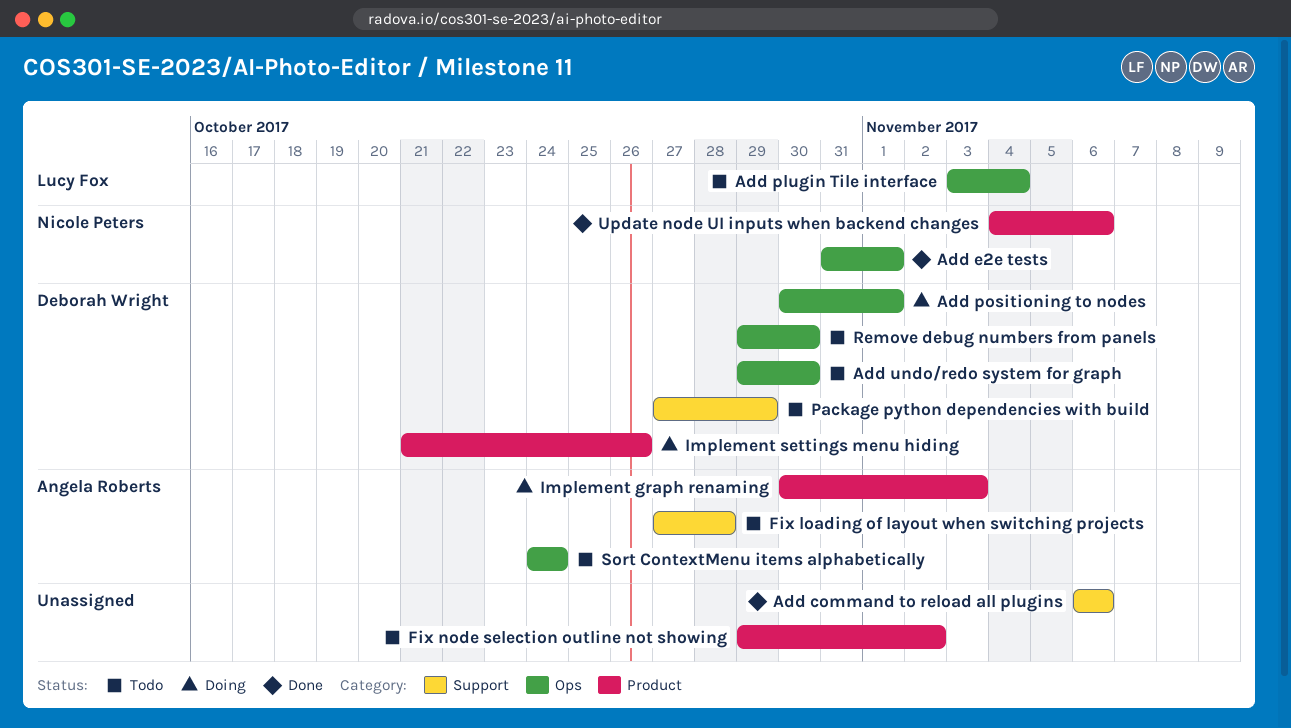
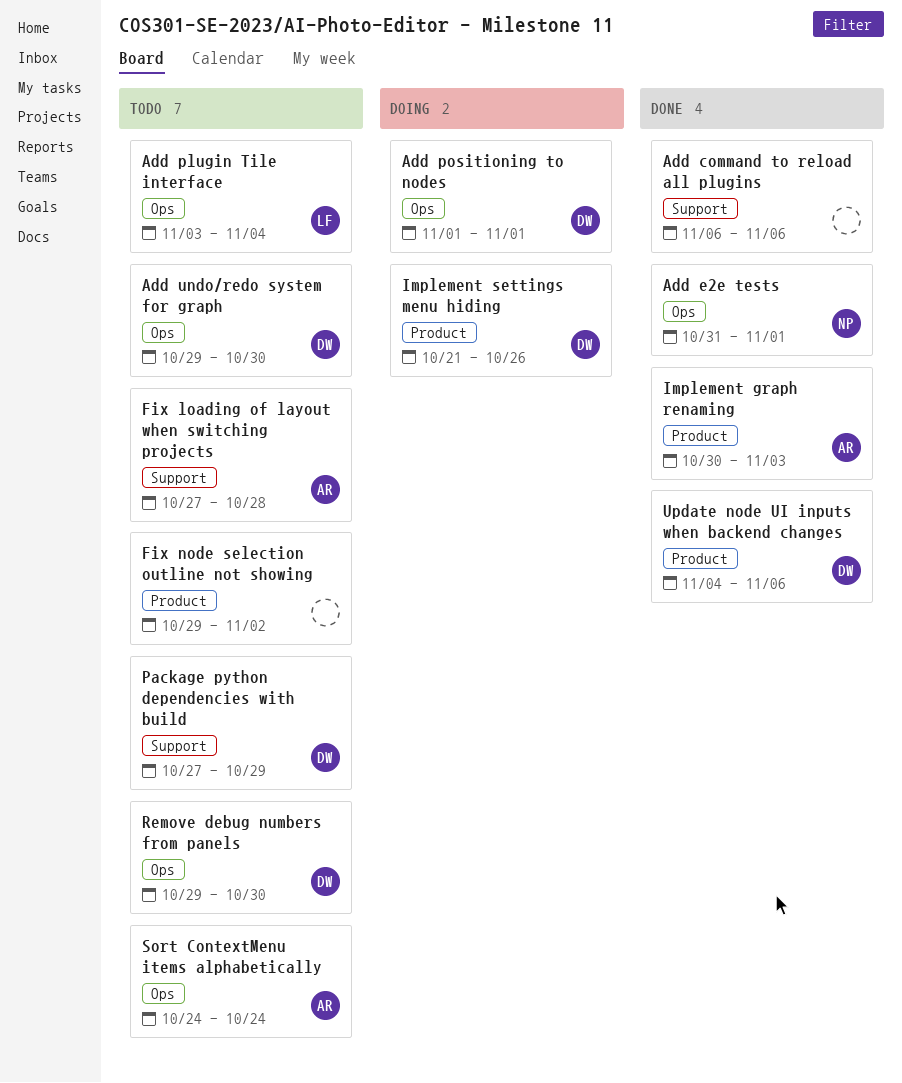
Add positioning to nodes, start: Oct 30 -> Nov 1
Implement graph renaming, status: Doing -> Done
Update node UI inputs when backend changes, owner: Nicole Peters -> Deborah Wright

